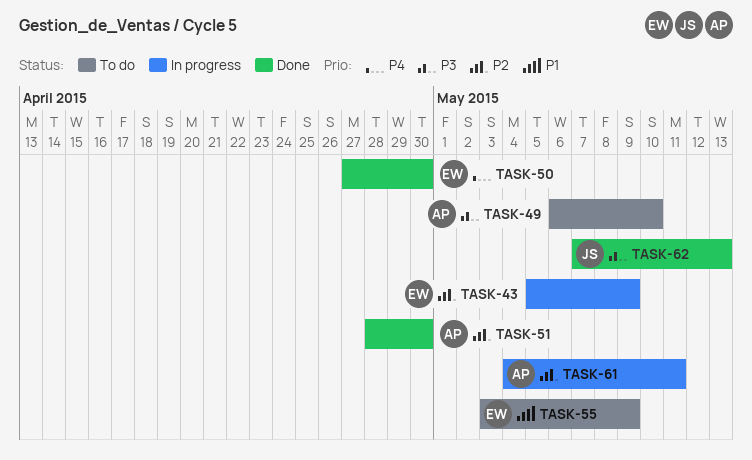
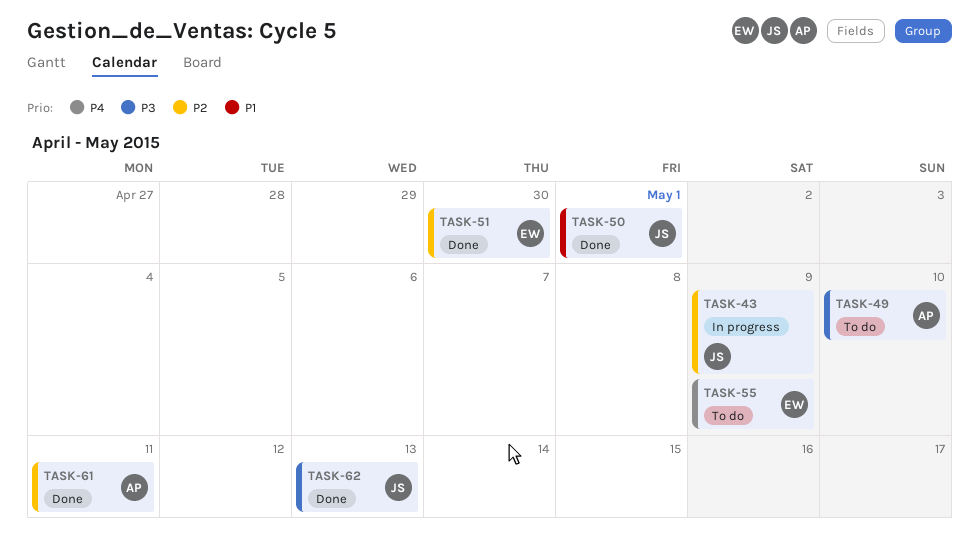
TASK-43, owner: EW -> JS
TASK-50, owner: EW -> JS
TASK-50, priority: P4 -> P1
TASK-50, due: Apr 30 -> May 1
TASK-51, owner: AP -> EW
TASK-55, priority: P1 -> P4
TASK-61, status: In progress -> Done

